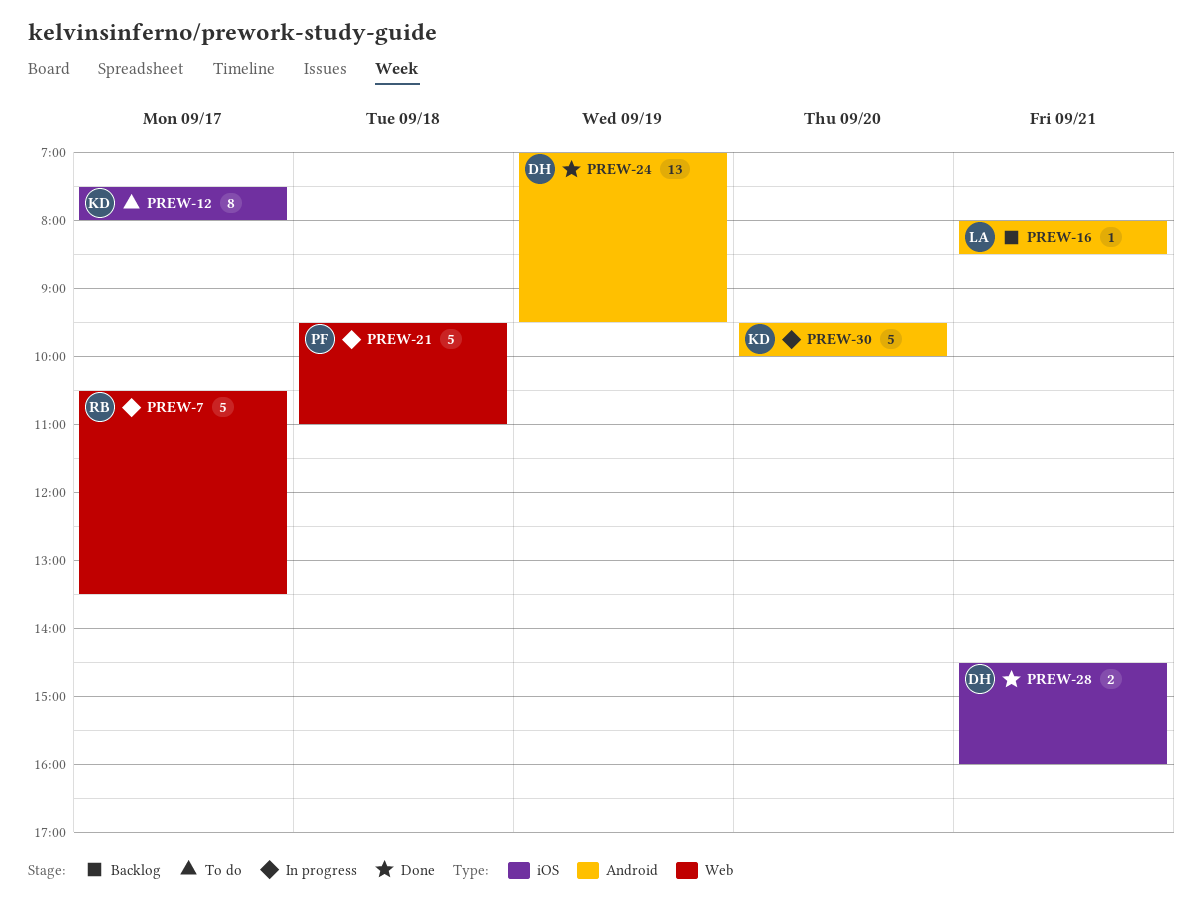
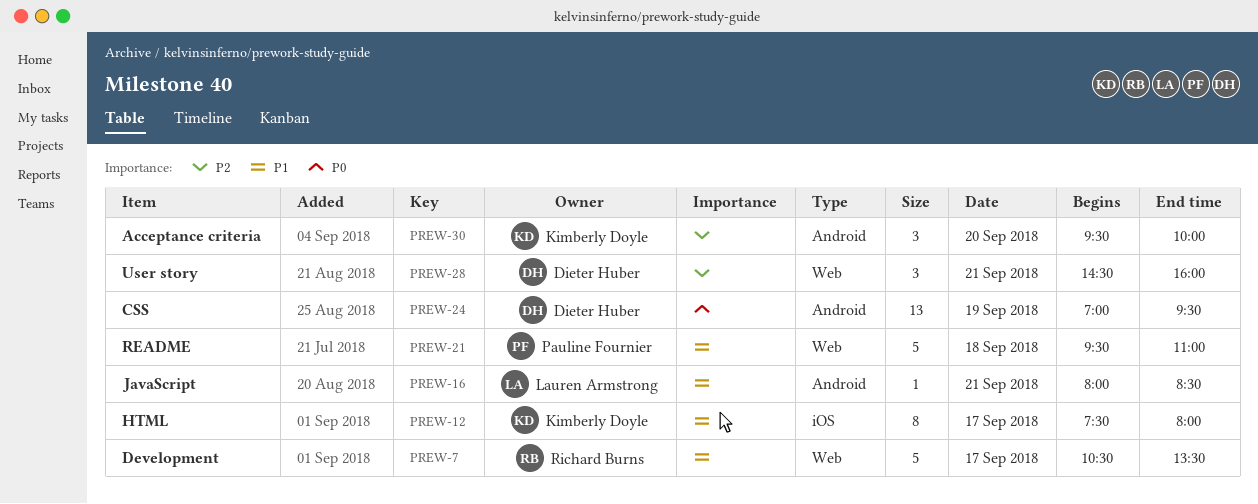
PREW-28, label: iOS -> Web
PREW-28, estimate: 2 -> 3
PREW-30, estimate: 5 -> 3

